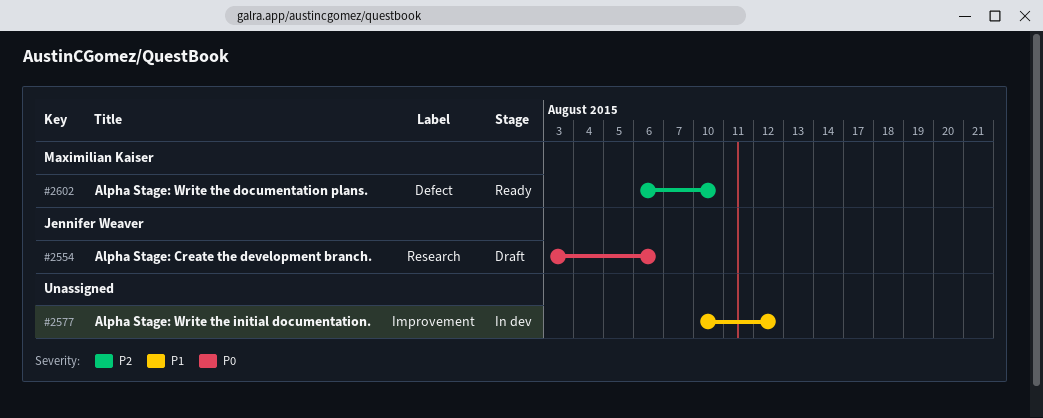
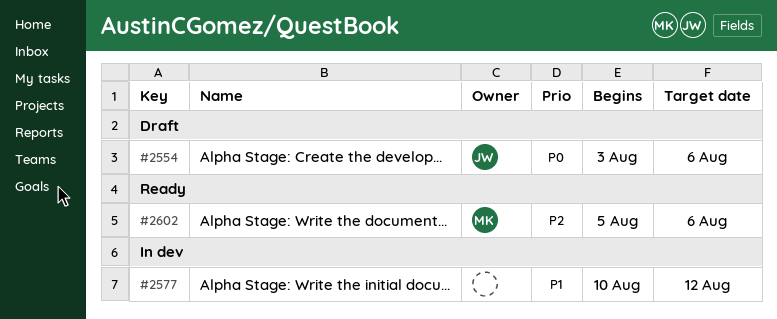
#2602, start: Aug 6 -> Aug 5
#2602, due: Aug 10 -> Aug 6

